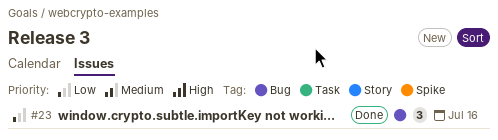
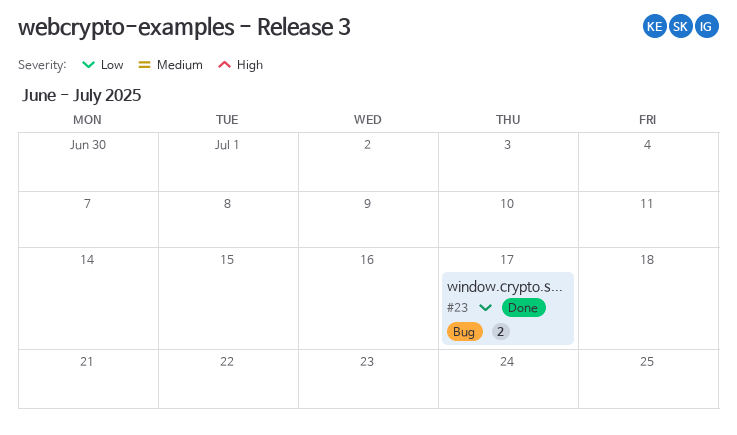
#23, estimate: 3 -> 2
#23, due: Jul 16 -> Jul 17

